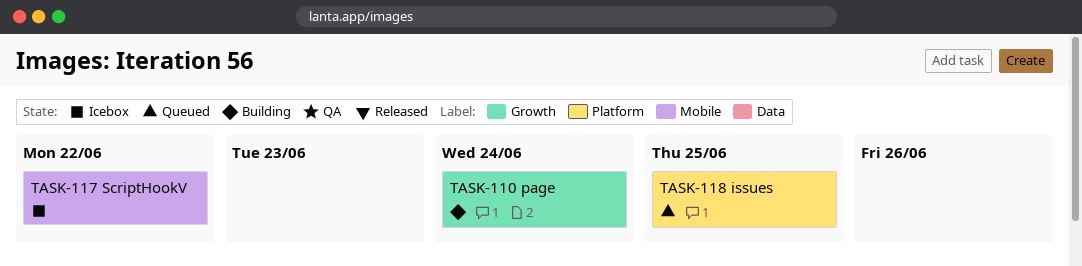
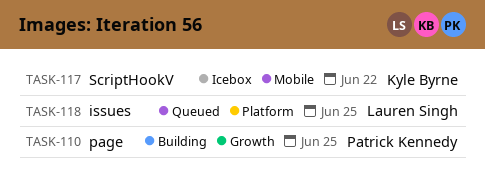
TASK-110, due: Jun 24 -> Jun 25

